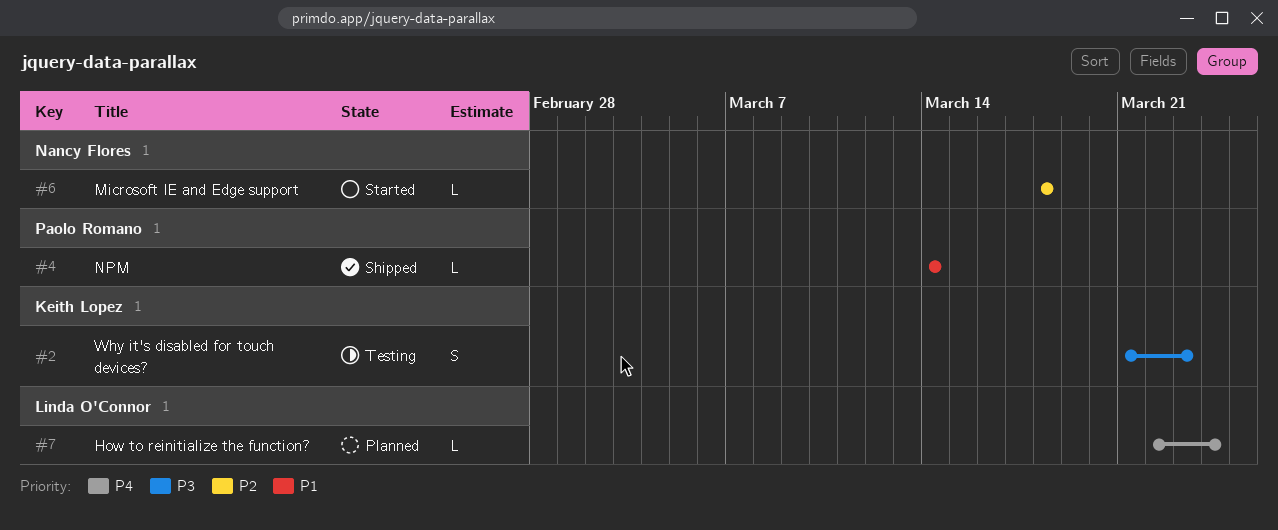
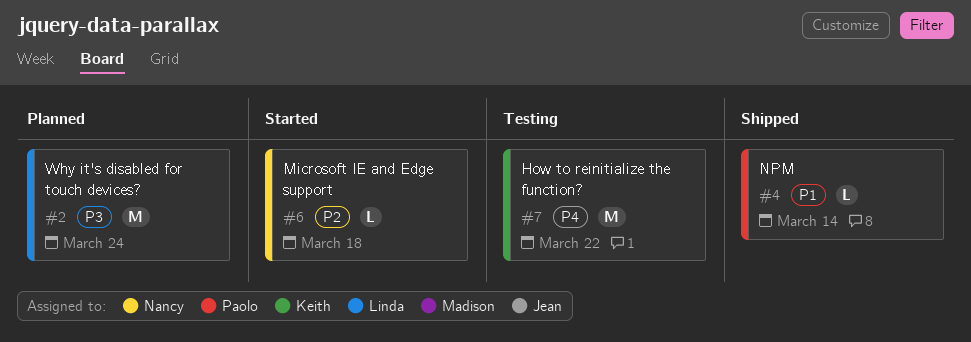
#2, status: Testing -> Planned
#2, owner: Keith Lopez -> Linda O'Connor
#2, estimate: S -> M
#2, due: Mar 23 -> Mar 24
#7, status: Planned -> Testing
#7, owner: Linda O'Connor -> Keith Lopez
#7, estimate: L -> M
#7, due: Mar 24 -> Mar 22

